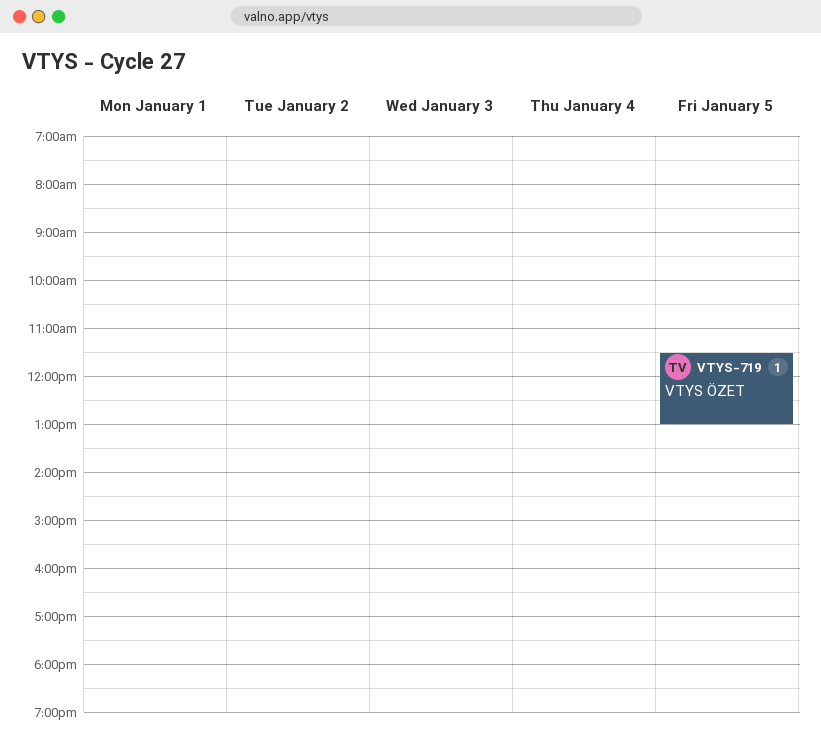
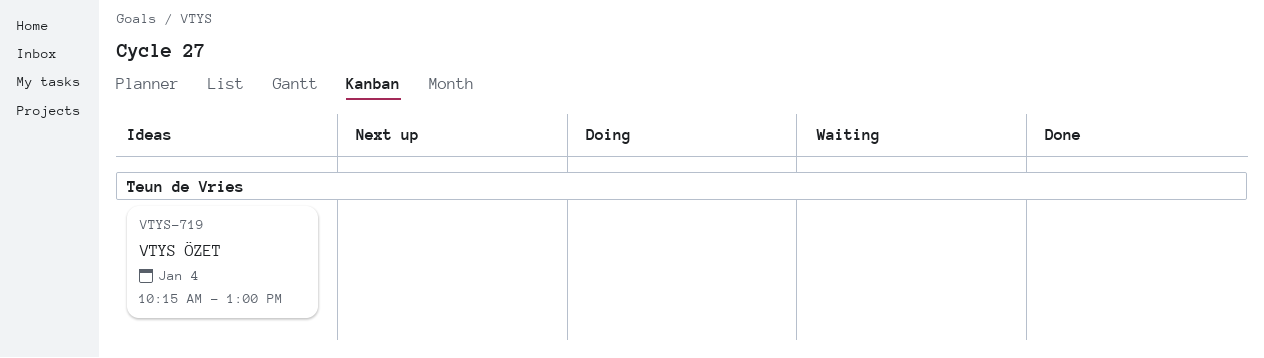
VTYS-719, day: Jan 5 -> Jan 4
VTYS-719, begins: 11:30 -> 10:15

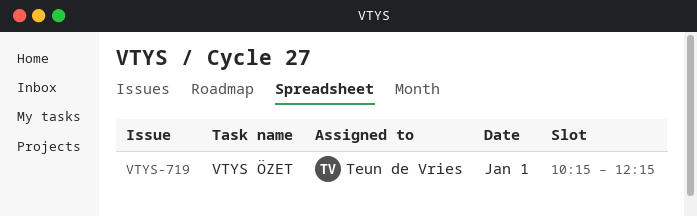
VTYS-719, day: Jan 4 -> Jan 1
VTYS-719, ends: 13:00 -> 12:15

